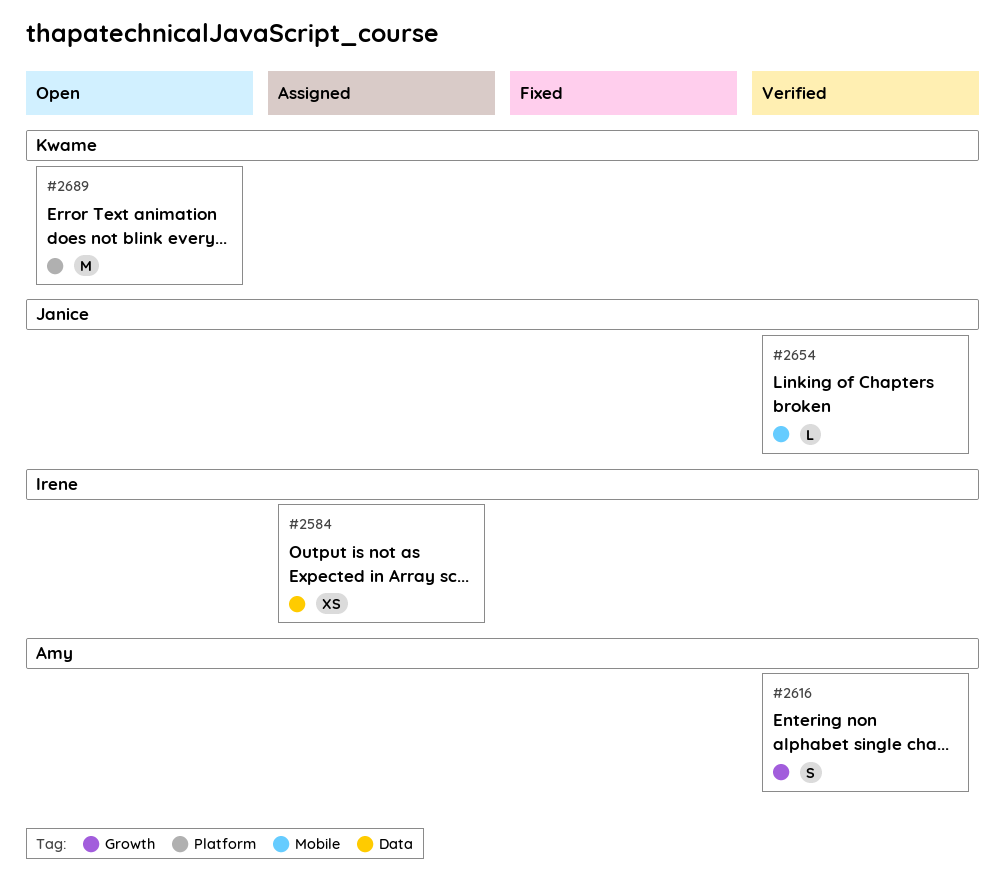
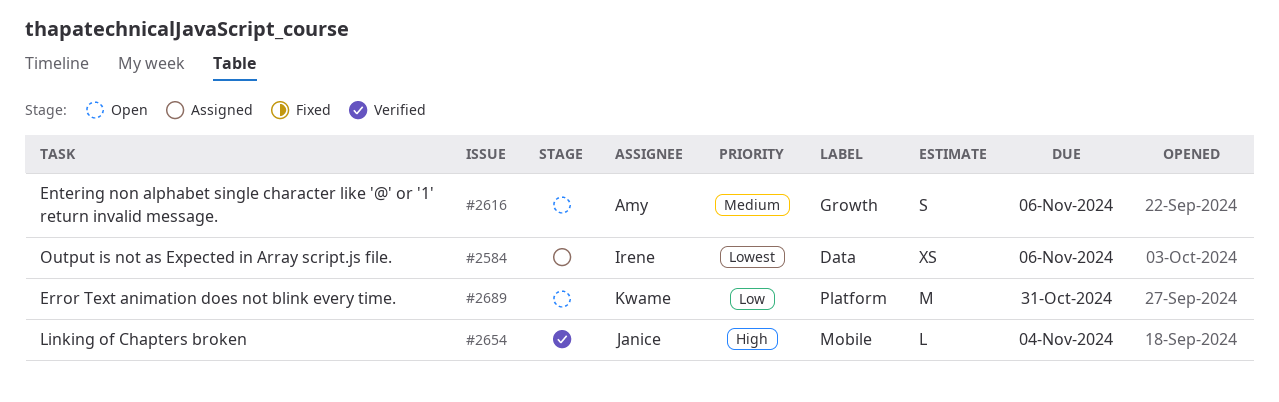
#2616, status: Verified -> Open

